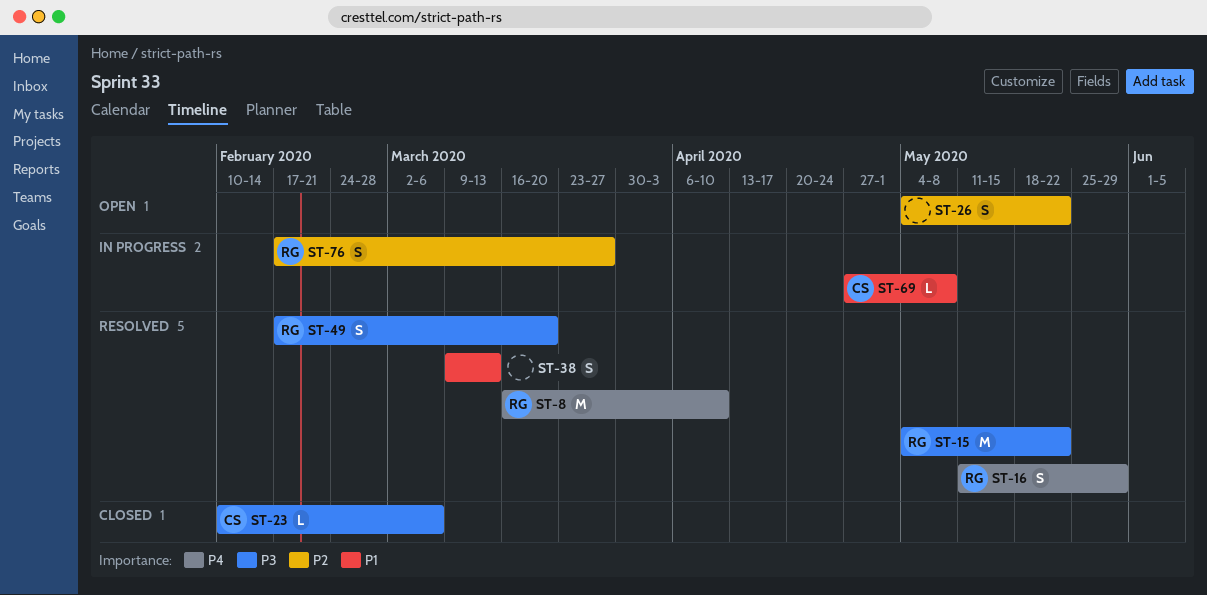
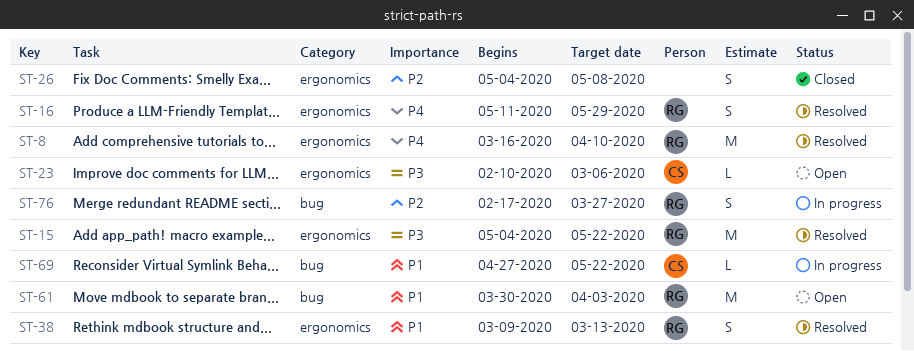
ST-23, status: Closed -> Open
ST-26, status: Open -> Closed
ST-26, due: May 22 -> May 8
ST-38, owner: none -> RG
ST-49: present -> none
ST-61: none -> present
ST-69, due: May 8 -> May 22

